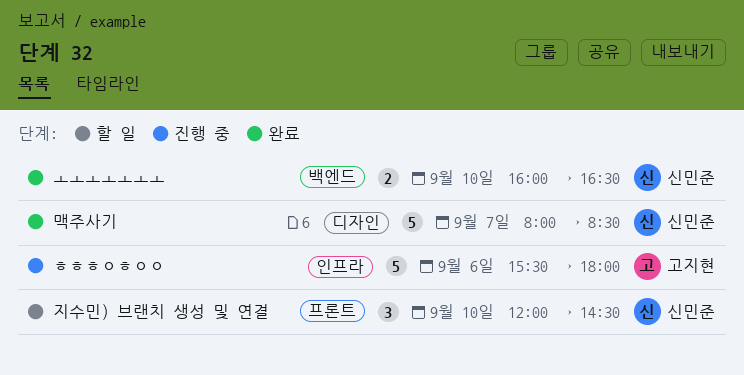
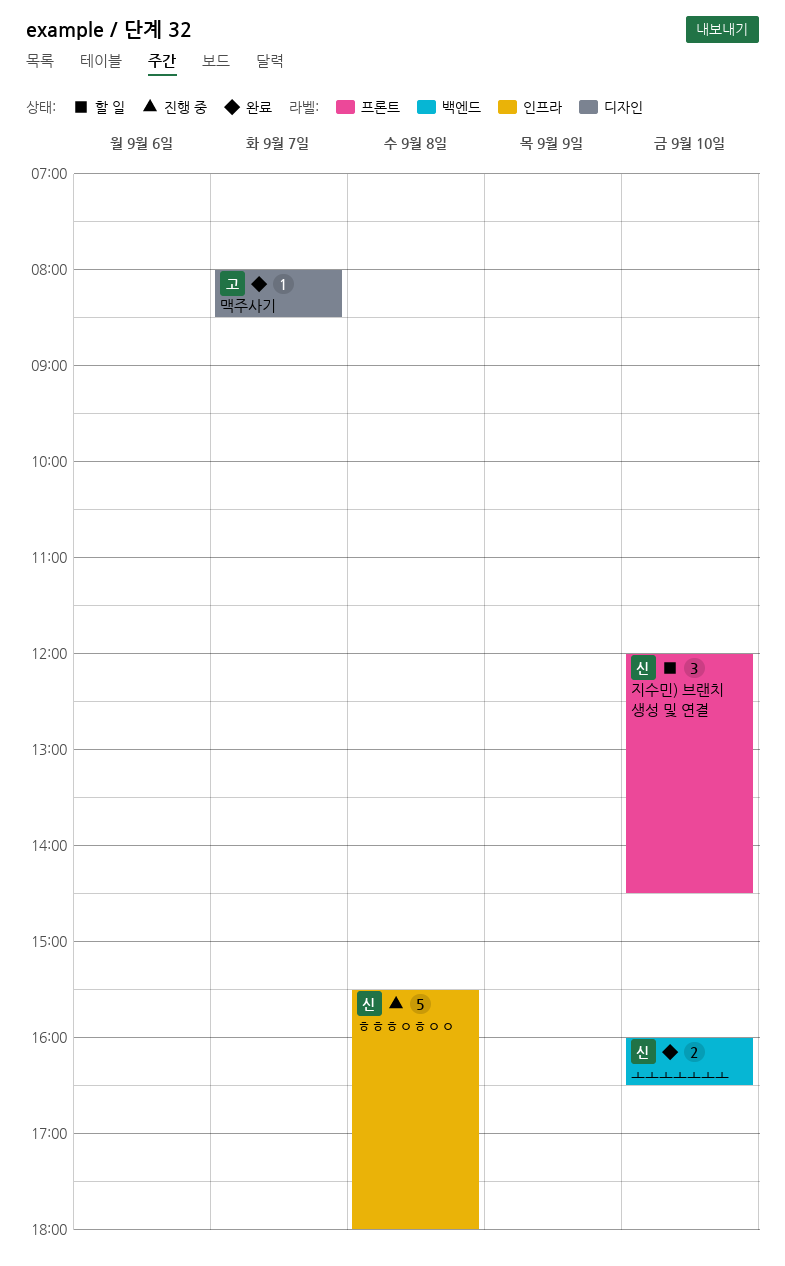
ㅎㅎㅎㅇㅎㅇㅇ, owner: 고지현 -> 신민준
ㅎㅎㅎㅇㅎㅇㅇ, day: Sep 6 -> Sep 8
맥주사기, owner: 신민준 -> 고지현
맥주사기, estimate: 5 -> 1

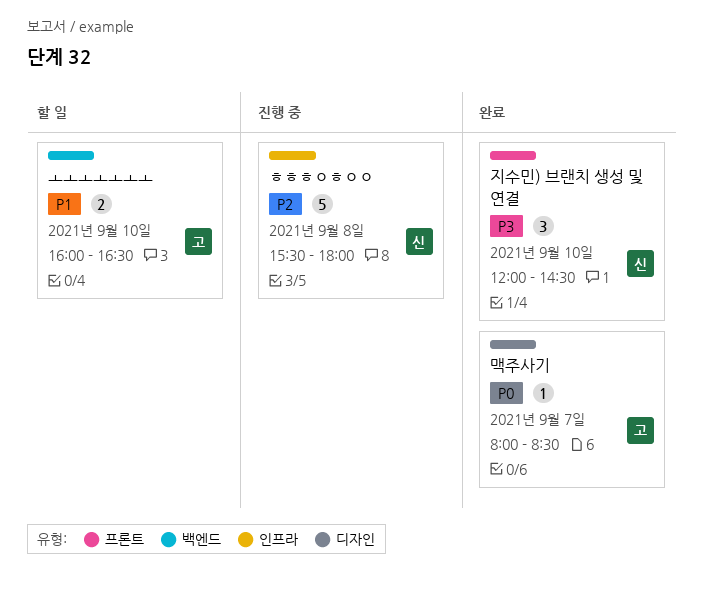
ㅗㅗㅗㅗㅗㅗㅗ, status: 완료 -> 할 일
ㅗㅗㅗㅗㅗㅗㅗ, owner: 신 -> 고
지수민) 브랜치 생성 및 연결, status: 할 일 -> 완료

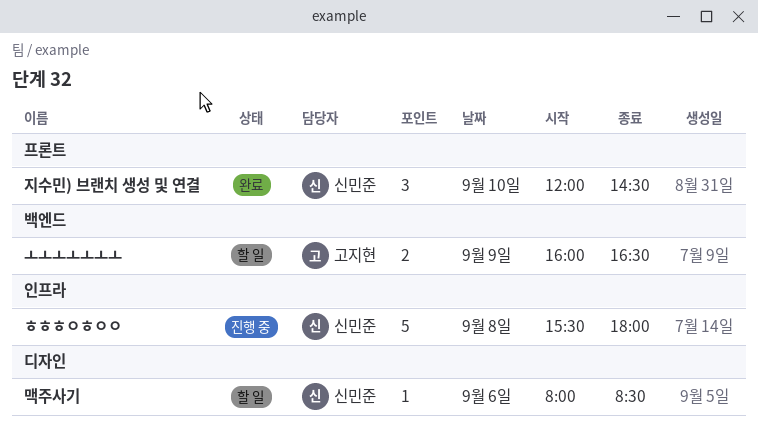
ㅗㅗㅗㅗㅗㅗㅗ, day: Sep 10 -> Sep 9
맥주사기, status: 완료 -> 할 일
맥주사기, owner: 고지현 -> 신민준
맥주사기, day: Sep 7 -> Sep 6

